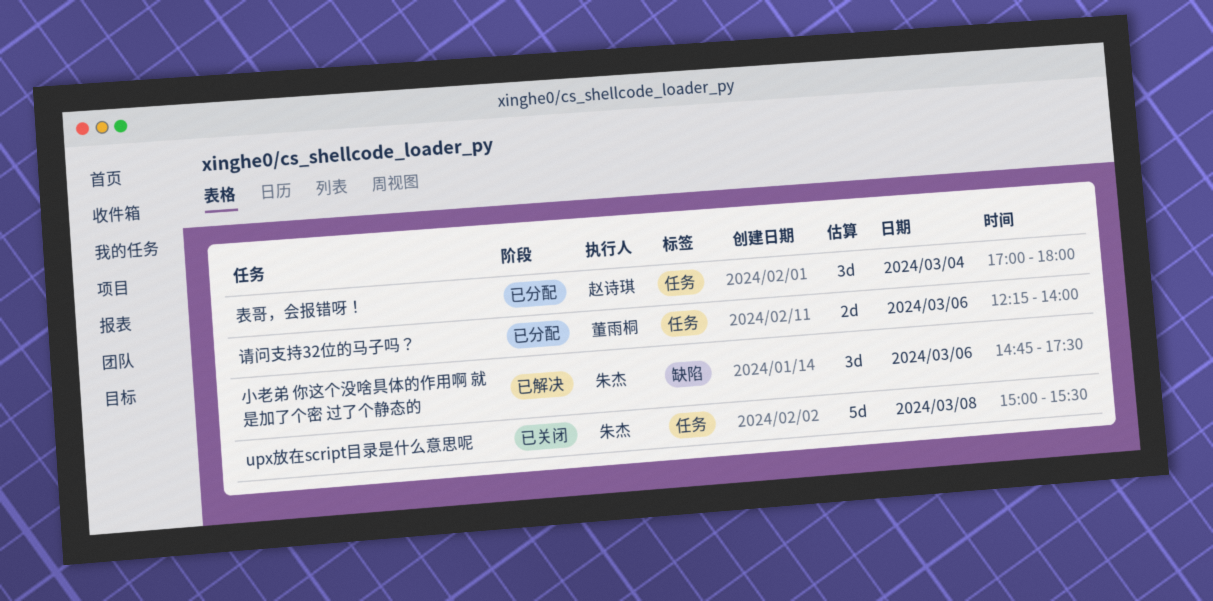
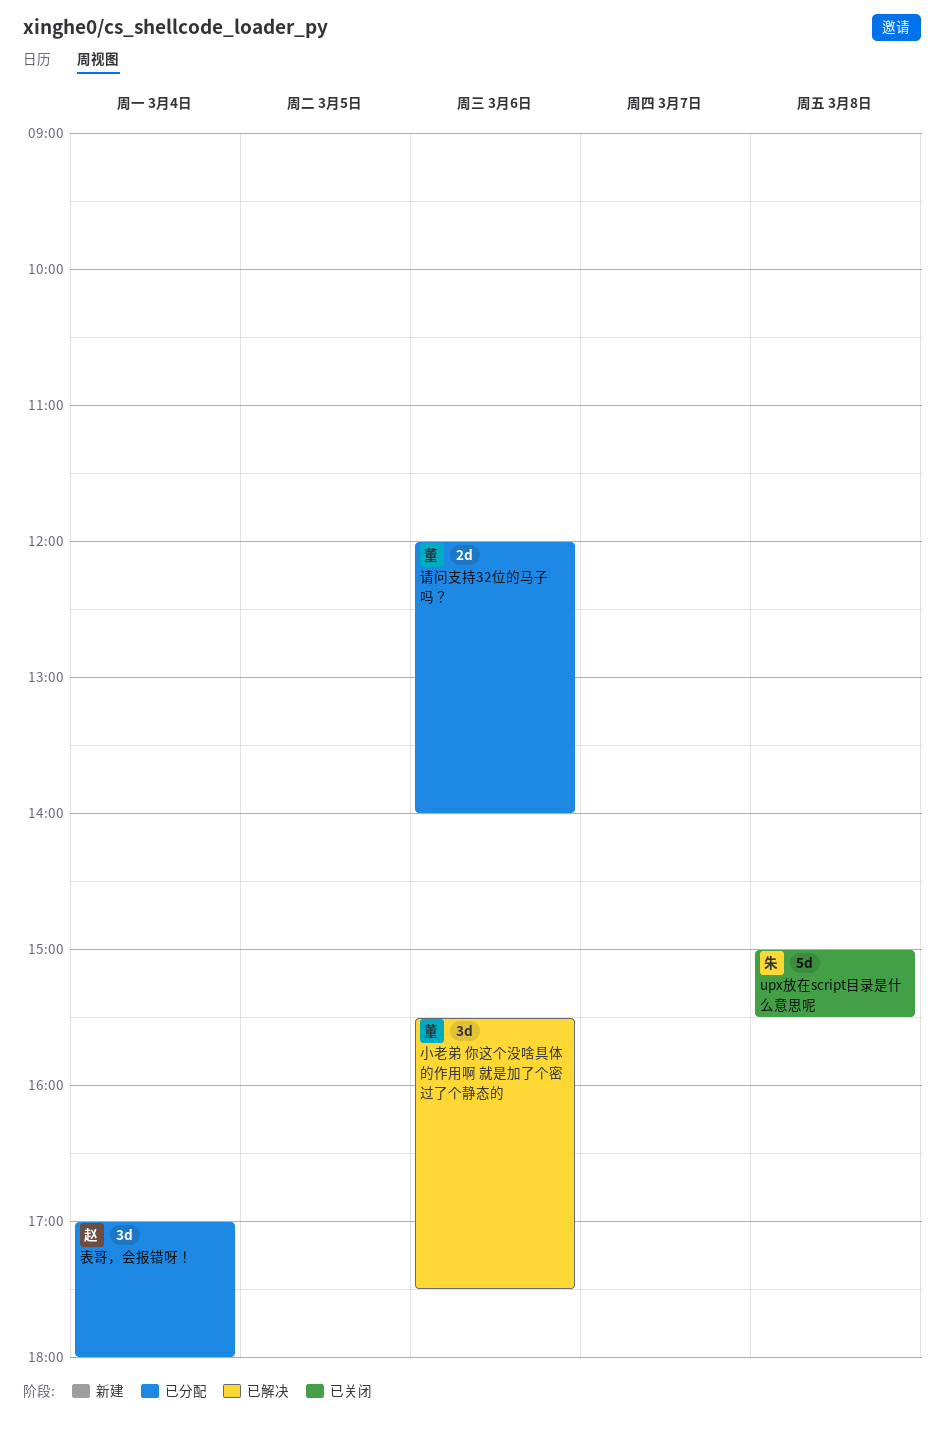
小老弟 你这个没啥具体的作用啊 就是加了个密 过了个静态的, owner: 朱杰 -> 董雨桐
小老弟 你这个没啥具体的作用啊 就是加了个密 过了个静态的, begins: 14:45 -> 15:30
请问支持32位的马子吗？, begins: 12:15 -> 12:00

